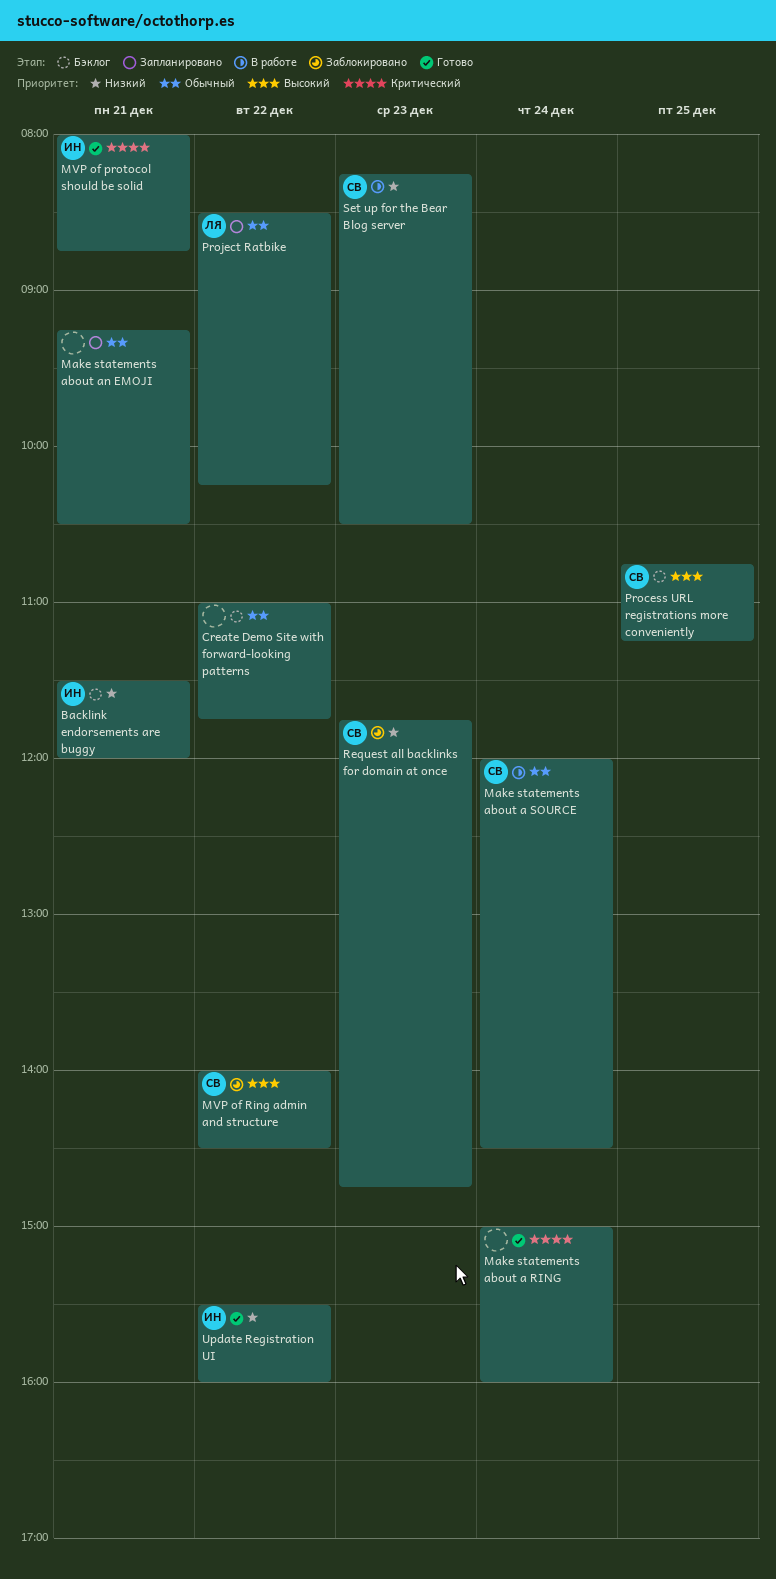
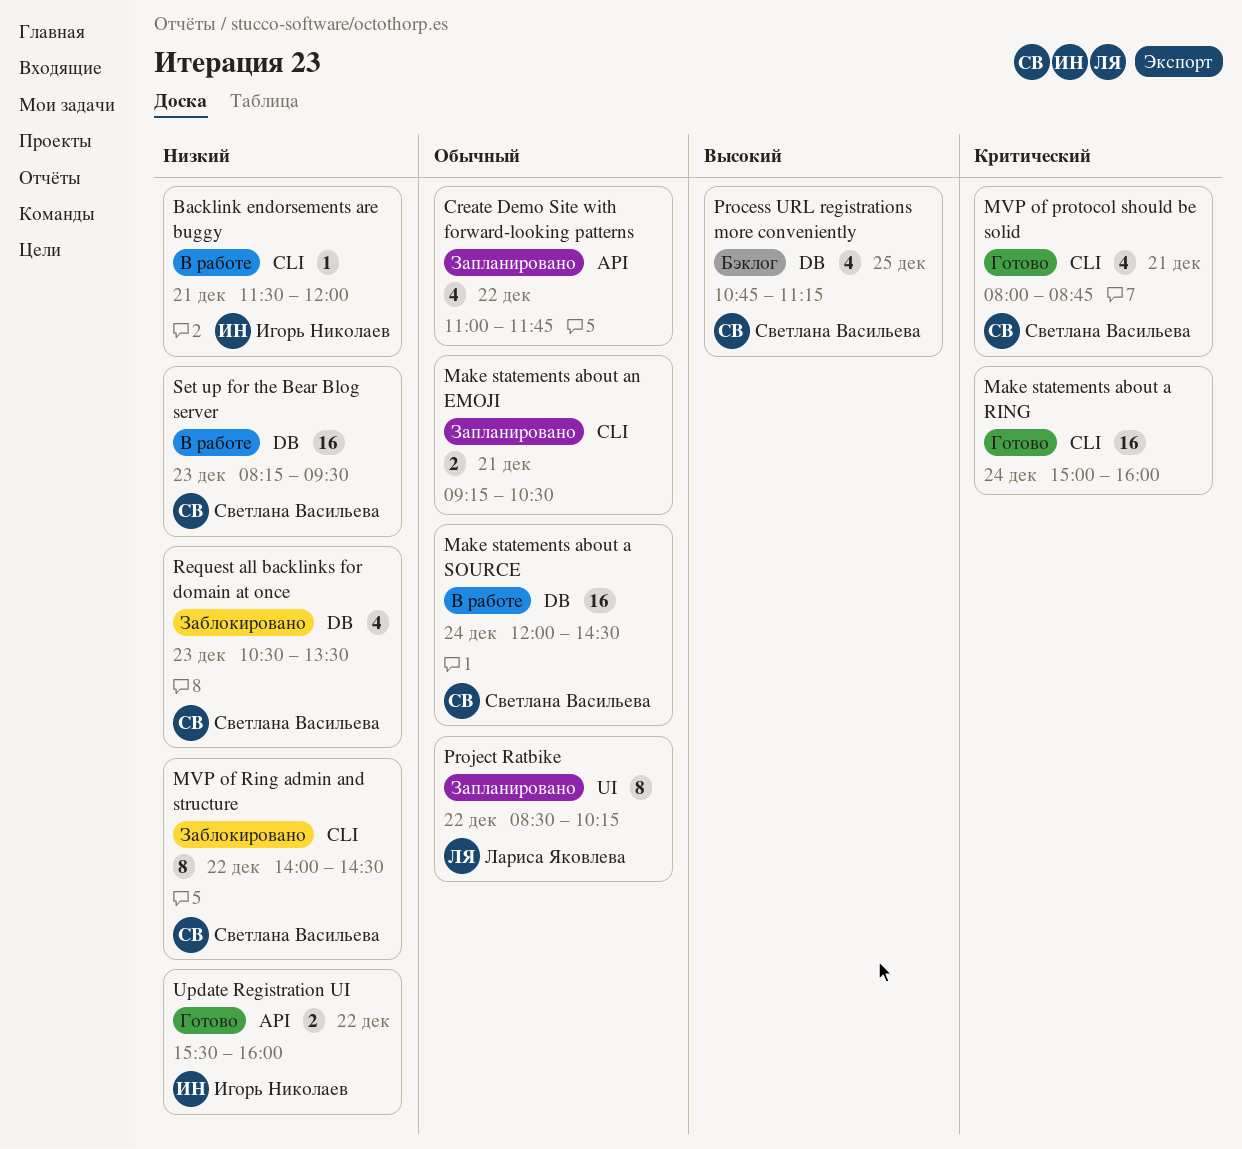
Backlink endorsements are buggy, status: Бэклог -> В работе
Create Demo Site with forward-looking patterns, status: Бэклог -> Запланировано
MVP of protocol should be solid, owner: Игорь Николаев -> Светлана Васильева
MVP of Ring admin and structure, priority: Высокий -> Низкий
Request all backlinks for domain at once, begins: 11:45 -> 10:30
Request all backlinks for domain at once, ends: 14:45 -> 13:30
Set up for the Bear Blog server, ends: 10:30 -> 09:30

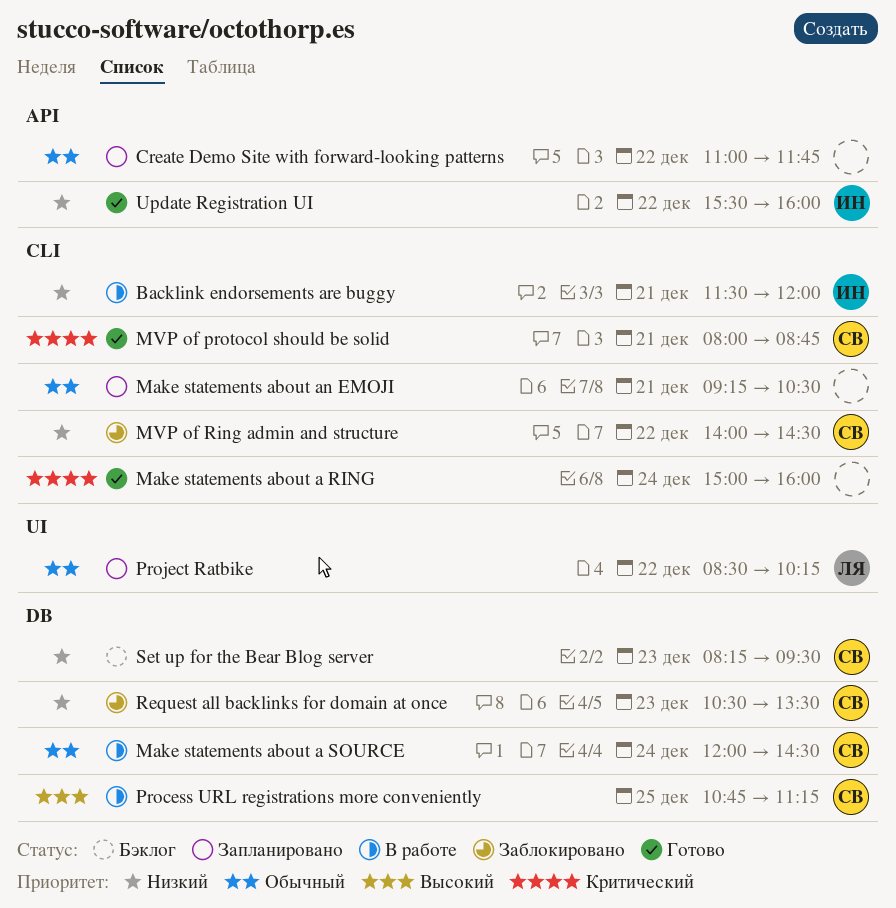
Process URL registrations more conveniently, status: Бэклог -> В работе
Set up for the Bear Blog server, status: В работе -> Бэклог

